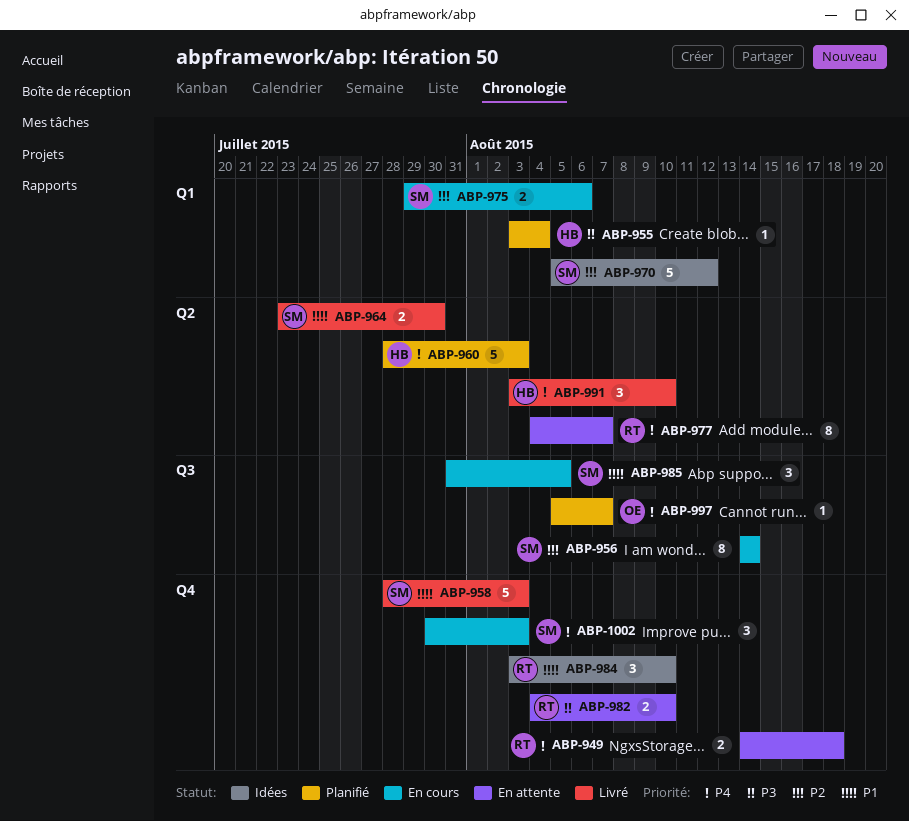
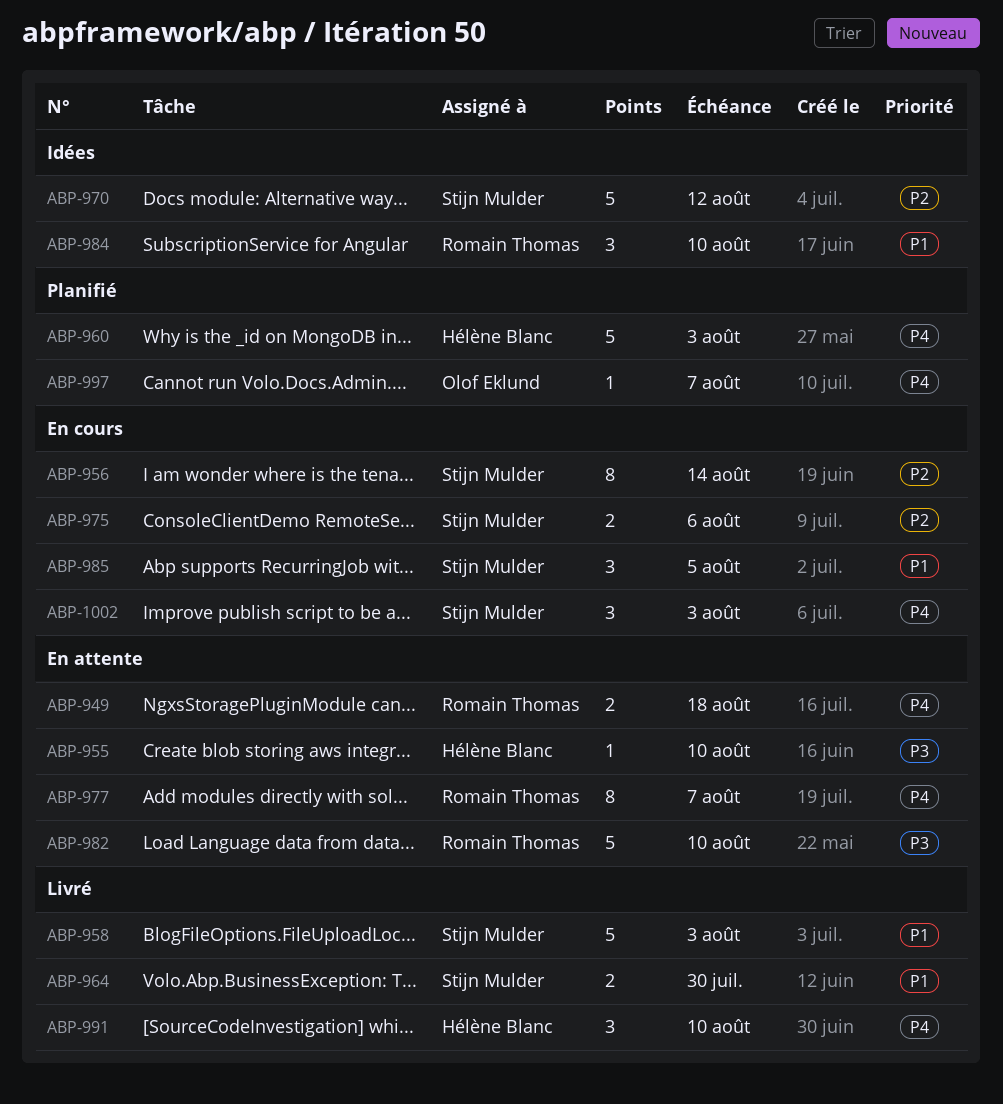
ABP-955, status: Planifié -> En attente
ABP-955, due: Aug 4 -> Aug 10
ABP-982, estimate: 2 -> 5

